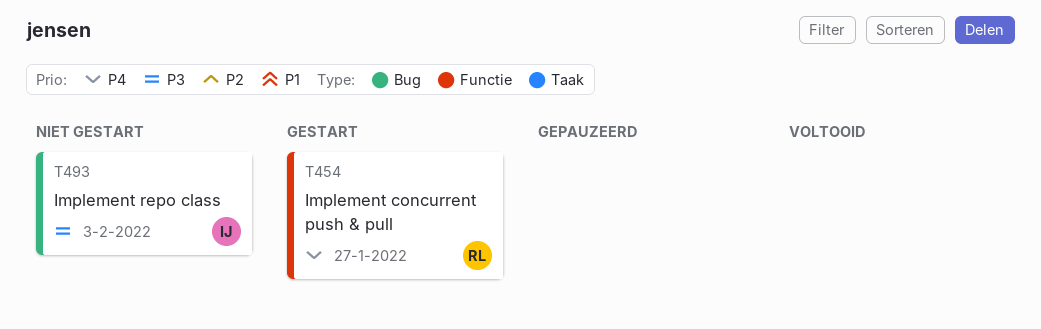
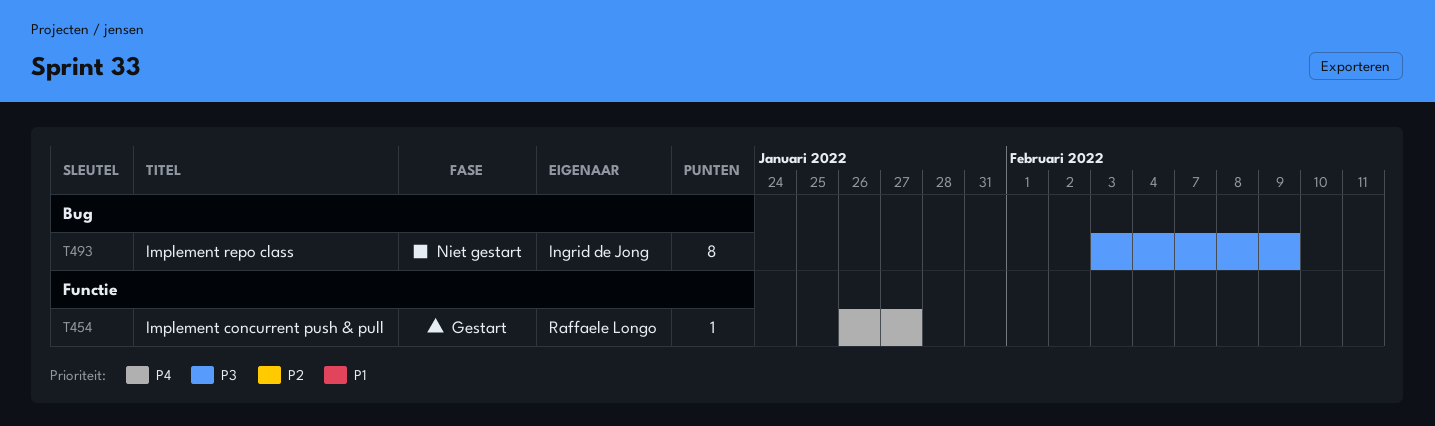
T493, due: Feb 3 -> Feb 9

